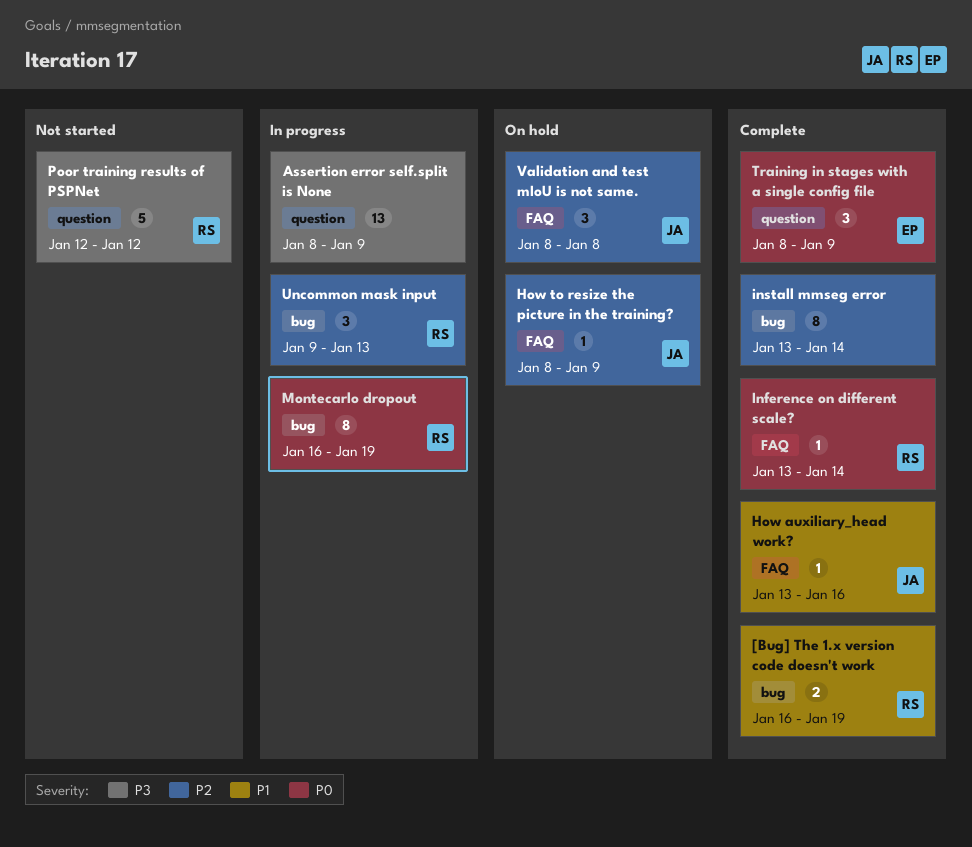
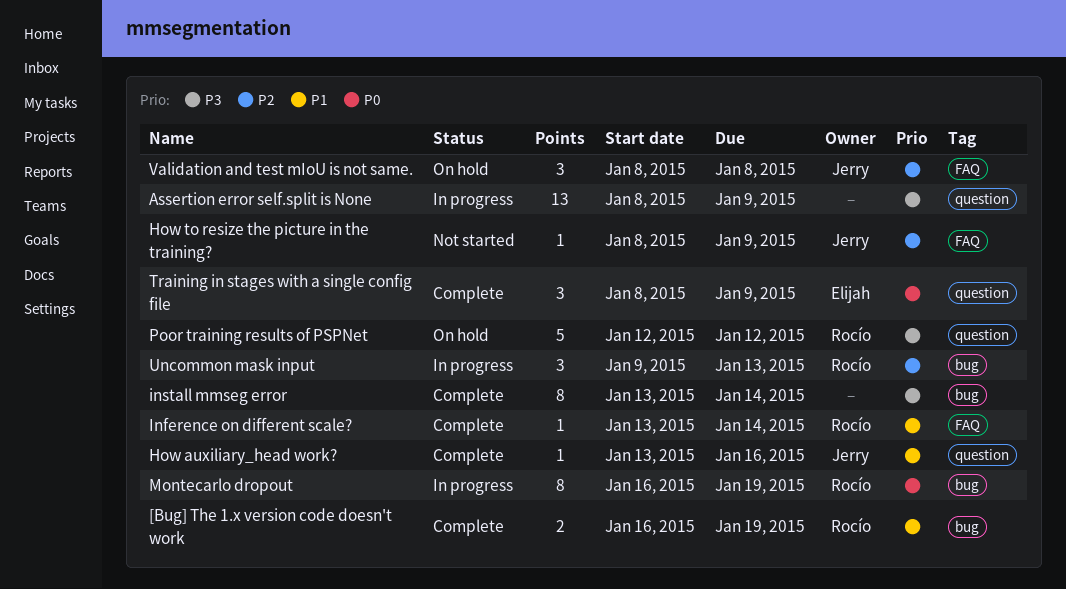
How auxiliary_head work?, label: FAQ -> question
How to resize the picture in the training?, status: On hold -> Not started
Inference on different scale?, priority: P0 -> P1
install mmseg error, priority: P2 -> P3
Poor training results of PSPNet, status: Not started -> On hold

